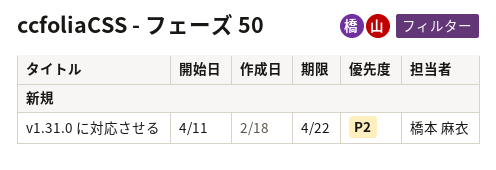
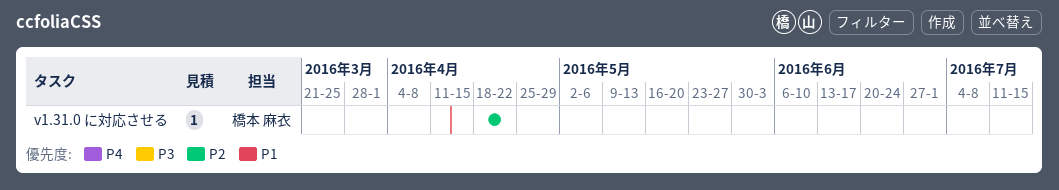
v1.31.0 に対応させる, start: Apr 11 -> Apr 18

